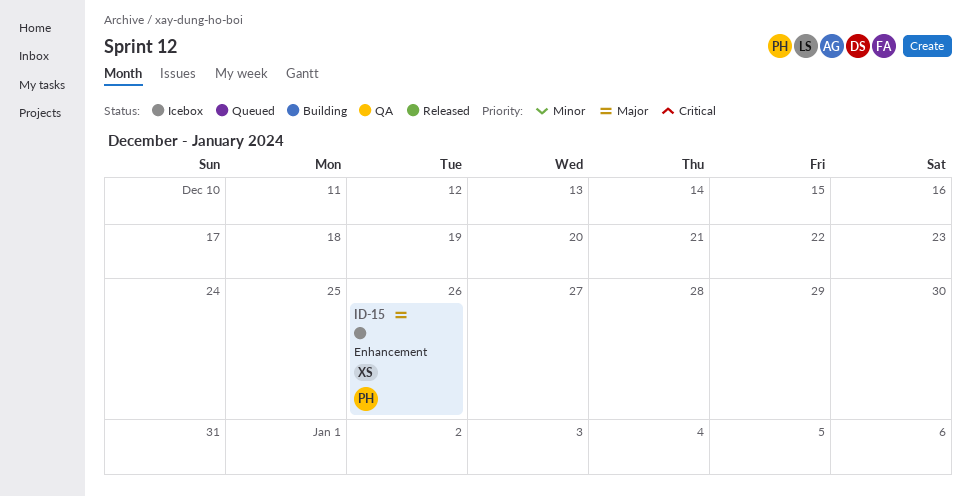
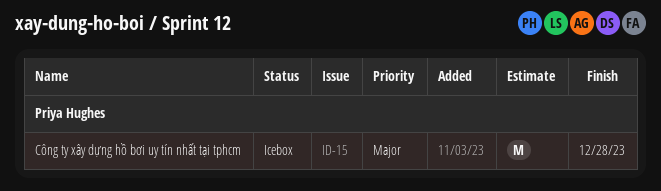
ID-15, estimate: XS -> M
ID-15, due: Dec 26 -> Dec 28

